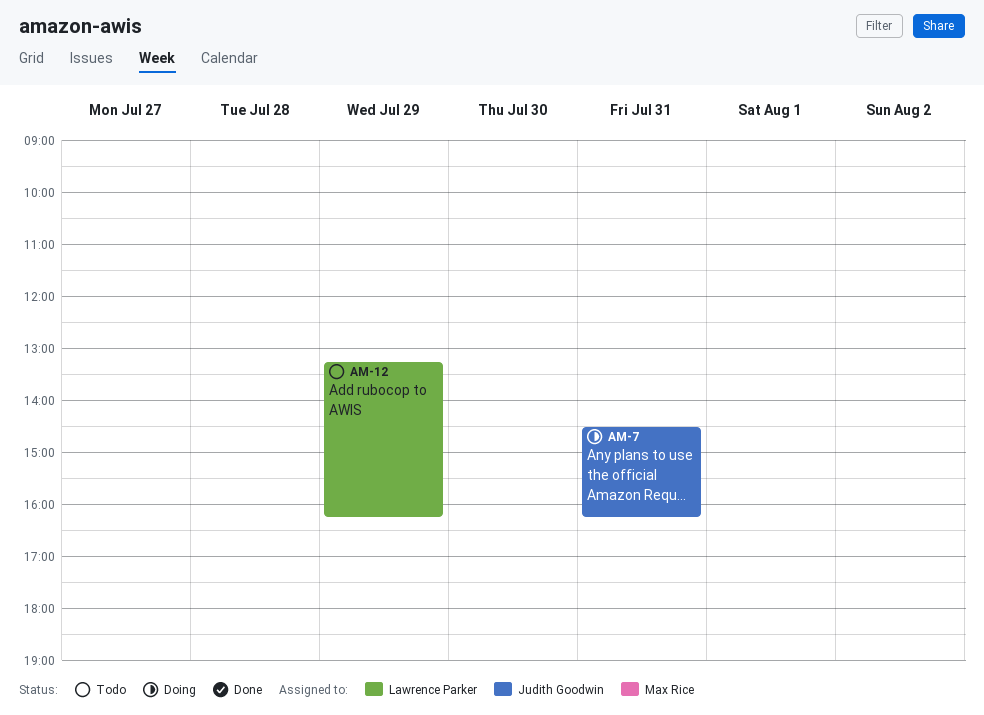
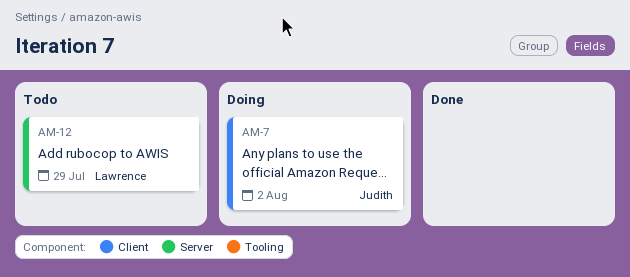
AM-7, day: Jul 31 -> Aug 2

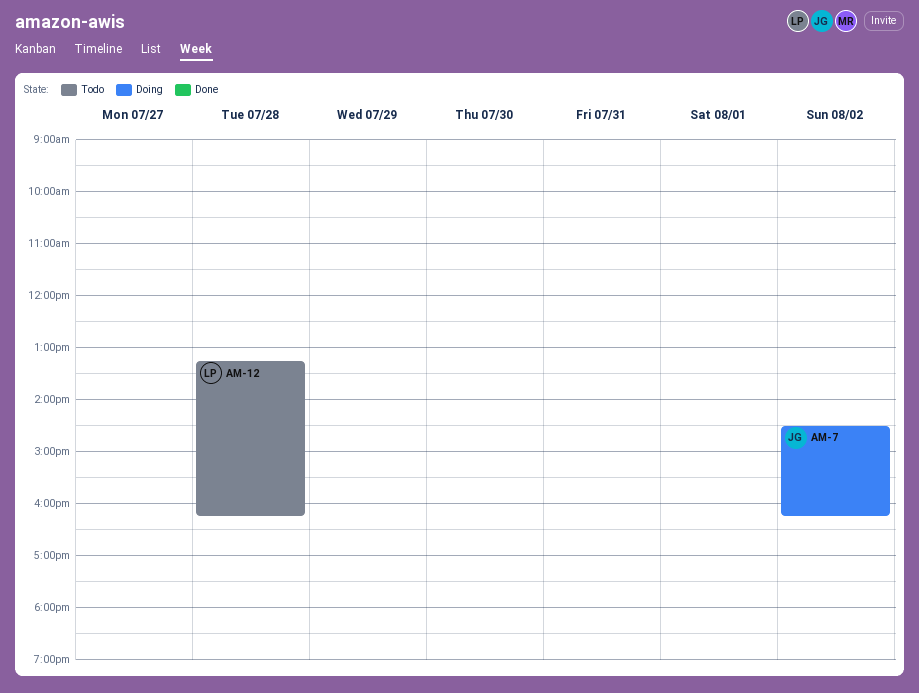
AM-12, day: Jul 29 -> Jul 28

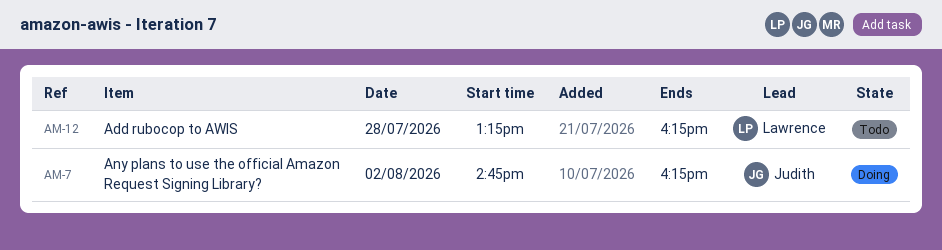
AM-7, begins: 14:30 -> 14:45

